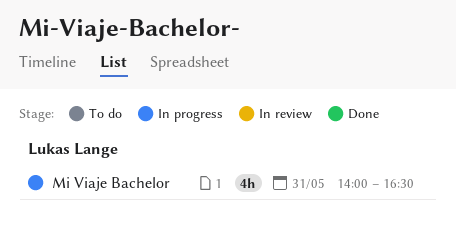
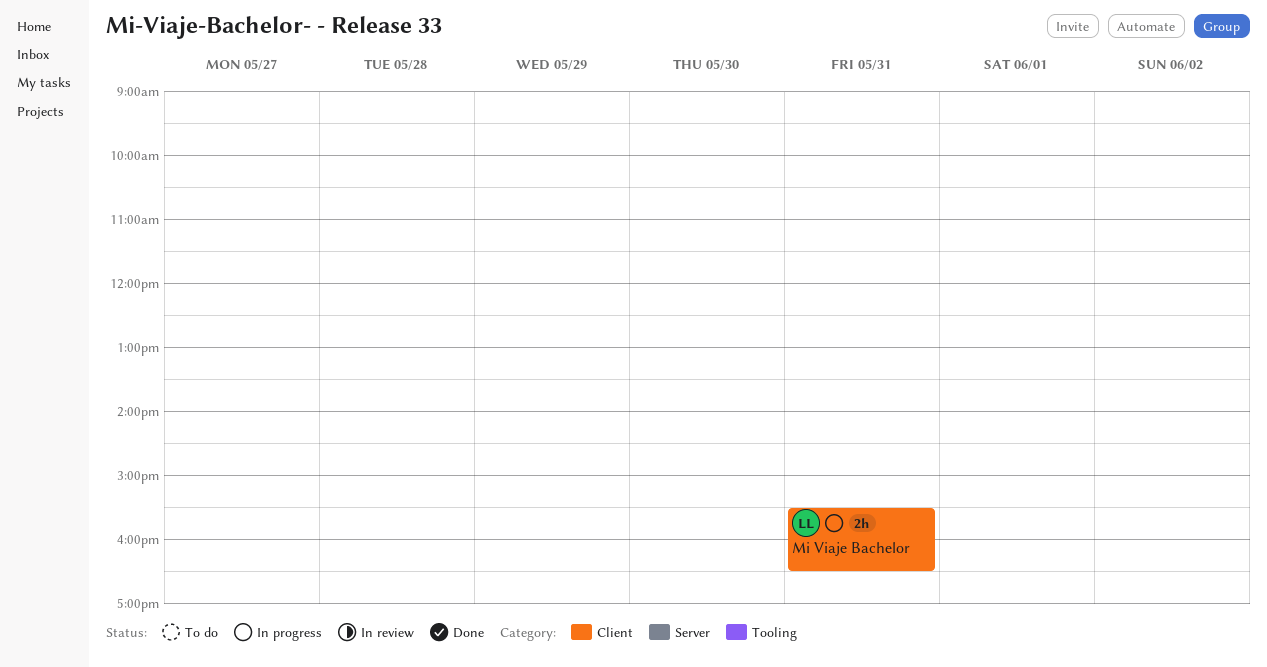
Mi Viaje Bachelor, estimate: 4h -> 2h
Mi Viaje Bachelor, begins: 14:00 -> 15:30

